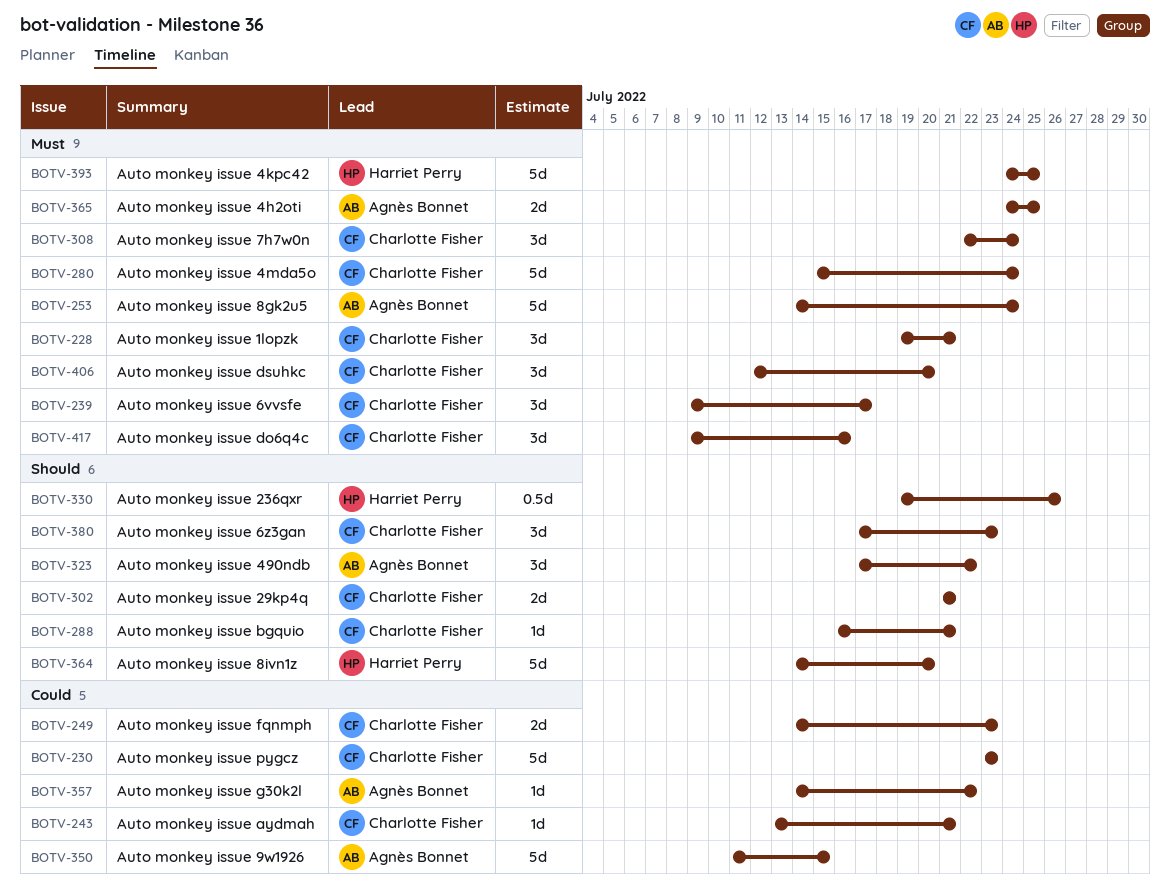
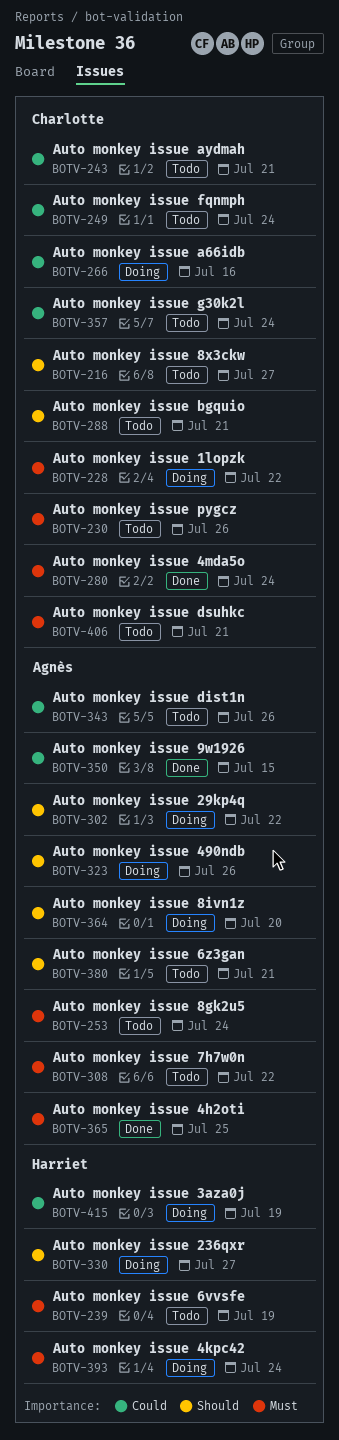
BOTV-216: none -> present
BOTV-228, due: Jul 21 -> Jul 22
BOTV-230, priority: Could -> Must
BOTV-230, due: Jul 23 -> Jul 26
BOTV-239, owner: Charlotte Fisher -> Harriet Perry
BOTV-239, due: Jul 17 -> Jul 19
BOTV-249, due: Jul 23 -> Jul 24
BOTV-266: none -> present
BOTV-302, owner: Charlotte Fisher -> Agnès Bonnet
BOTV-302, due: Jul 21 -> Jul 22
BOTV-308, owner: Charlotte Fisher -> Agnès Bonnet
BOTV-308, due: Jul 24 -> Jul 22
BOTV-323, due: Jul 22 -> Jul 26
BOTV-330, due: Jul 26 -> Jul 27
BOTV-343: none -> present
BOTV-357, owner: Agnès Bonnet -> Charlotte Fisher
BOTV-357, due: Jul 22 -> Jul 24
BOTV-364, owner: Harriet Perry -> Agnès Bonnet
BOTV-380, owner: Charlotte Fisher -> Agnès Bonnet
BOTV-380, due: Jul 23 -> Jul 21
BOTV-393, due: Jul 25 -> Jul 24
BOTV-406, due: Jul 20 -> Jul 21
BOTV-415: none -> present
BOTV-417: present -> none

